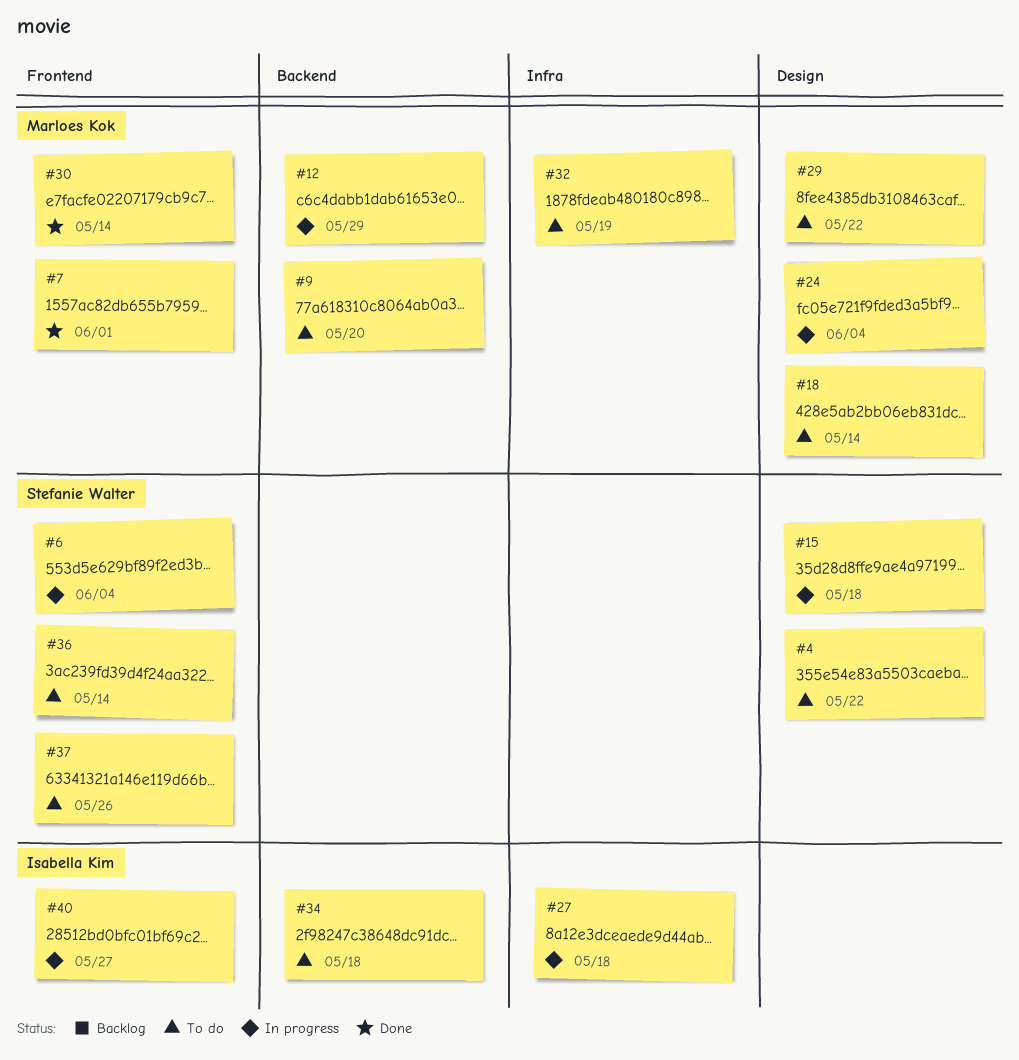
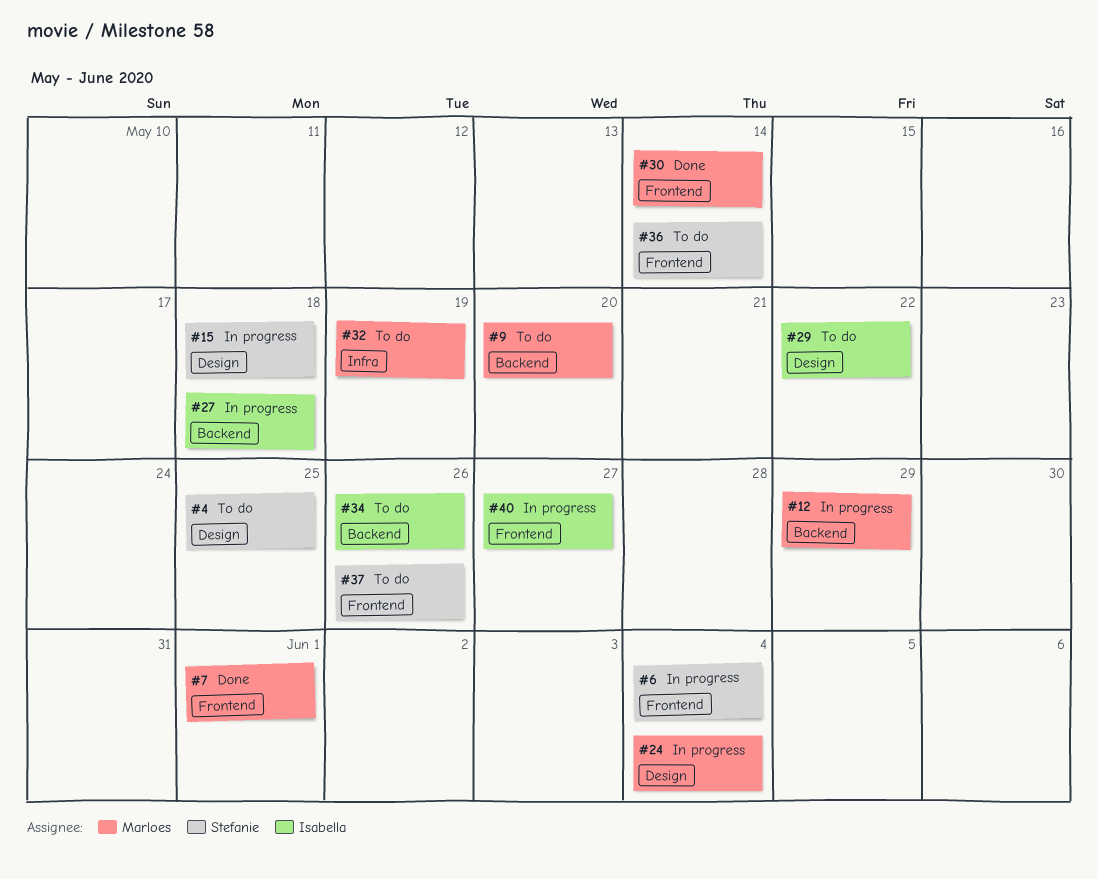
#4, due: May 22 -> May 25
#18: present -> none
#27, label: Infra -> Backend
#29, owner: Marloes Kok -> Isabella Kim
#34, due: May 18 -> May 26

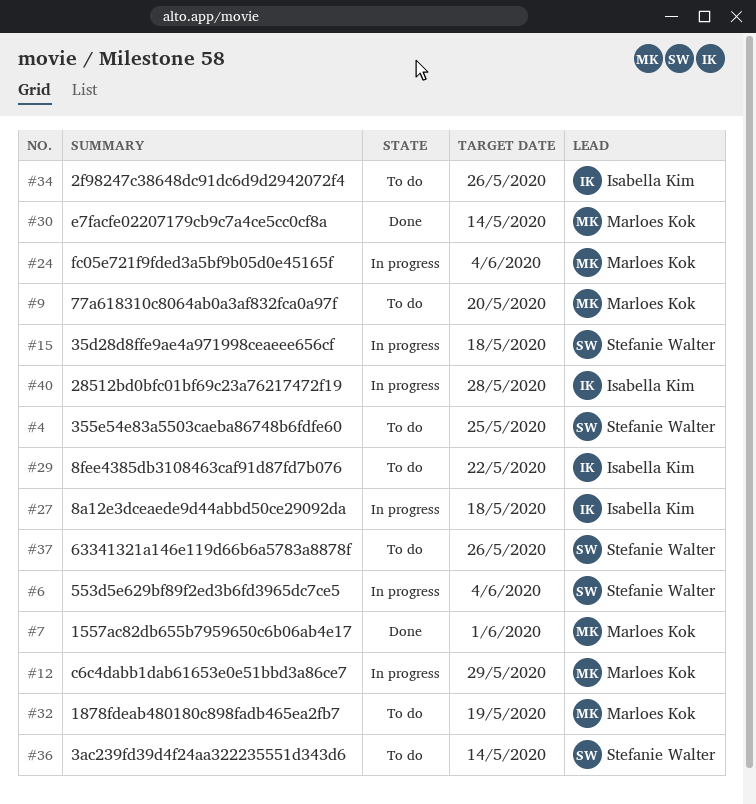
#40, due: May 27 -> May 28

